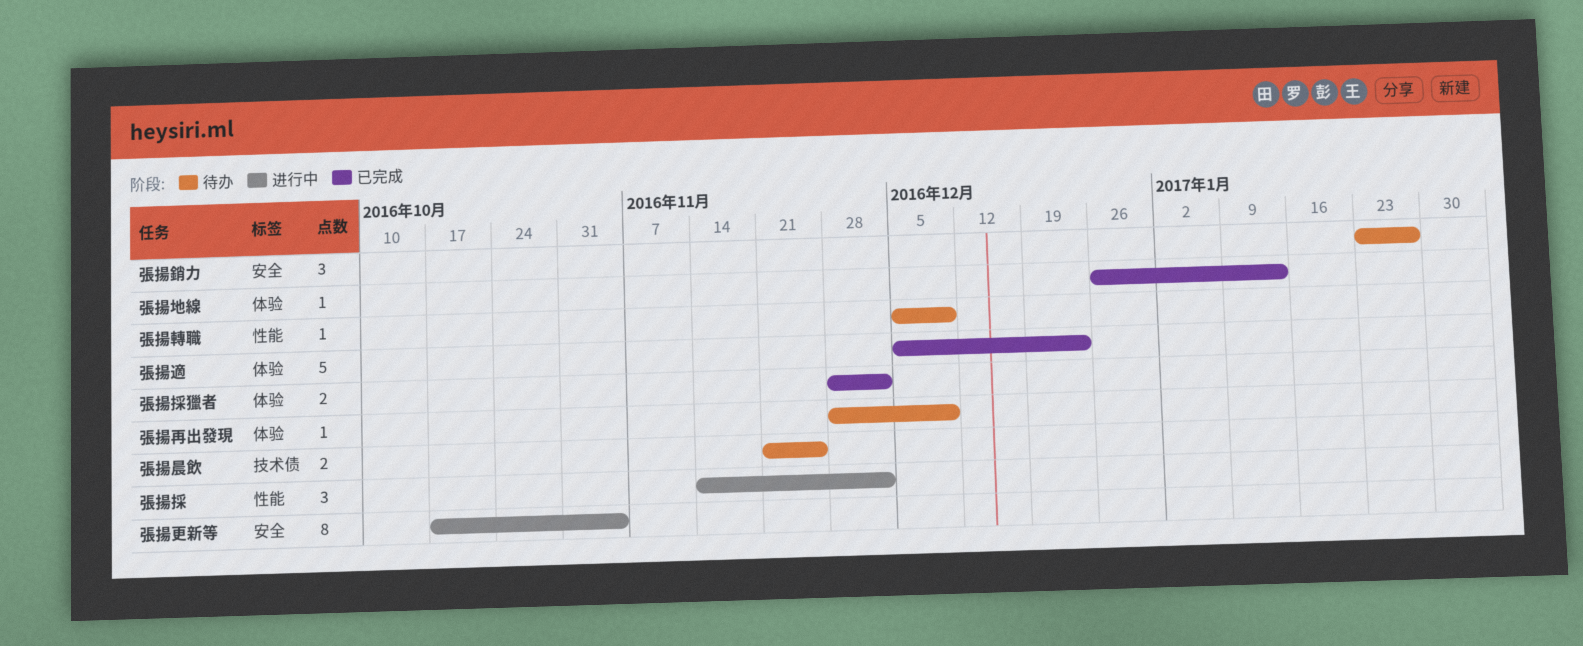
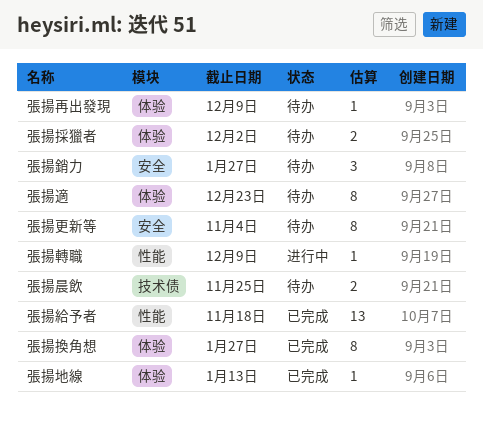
張揚採: present -> none
張揚採獵者, status: 已完成 -> 待办
張揚換角想: none -> present
張揚更新等, status: 进行中 -> 待办
張揚給予者: none -> present
張揚轉職, status: 待办 -> 进行中
張揚適, status: 已完成 -> 待办
張揚適, estimate: 5 -> 8

